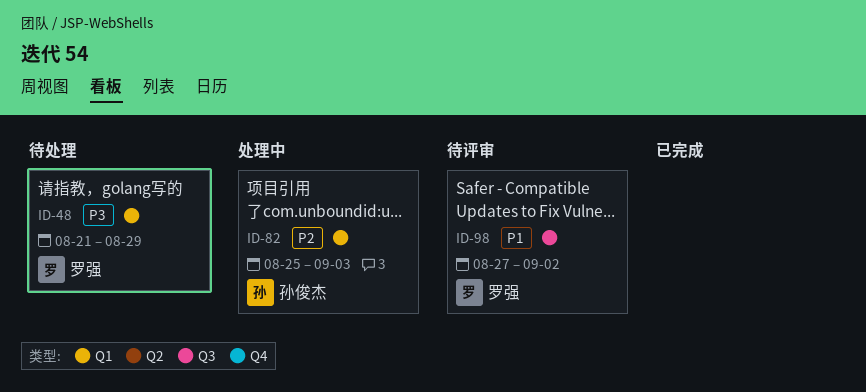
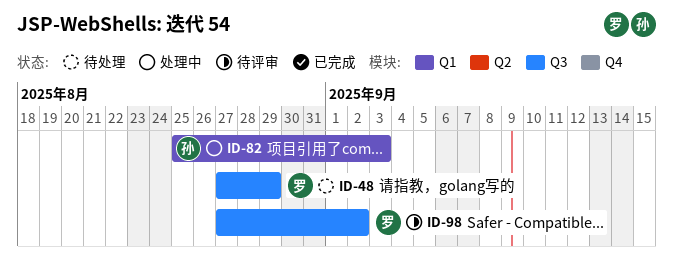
ID-48, label: Q1 -> Q3
ID-48, start: Aug 21 -> Aug 27

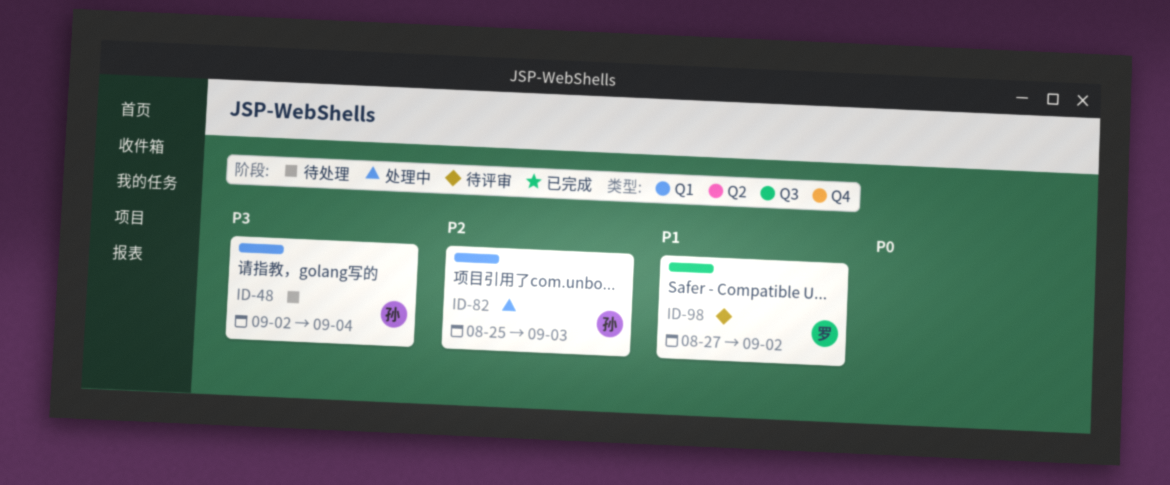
ID-48, owner: 罗 -> 孙
ID-48, label: Q3 -> Q1
ID-48, start: Aug 27 -> Sep 2
ID-48, due: Aug 29 -> Sep 4

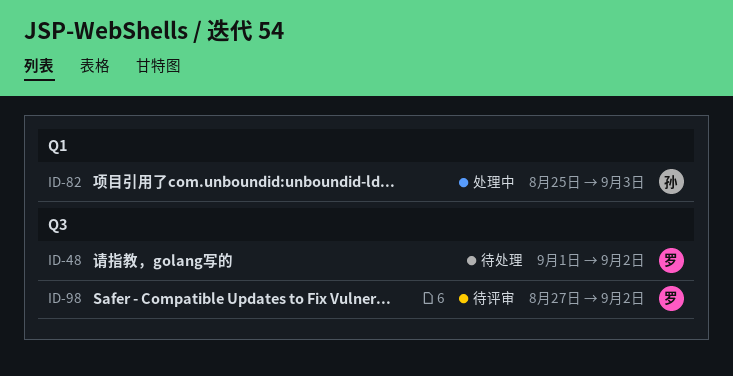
ID-48, owner: 孙 -> 罗
ID-48, label: Q1 -> Q3
ID-48, start: Sep 2 -> Sep 1
ID-48, due: Sep 4 -> Sep 2

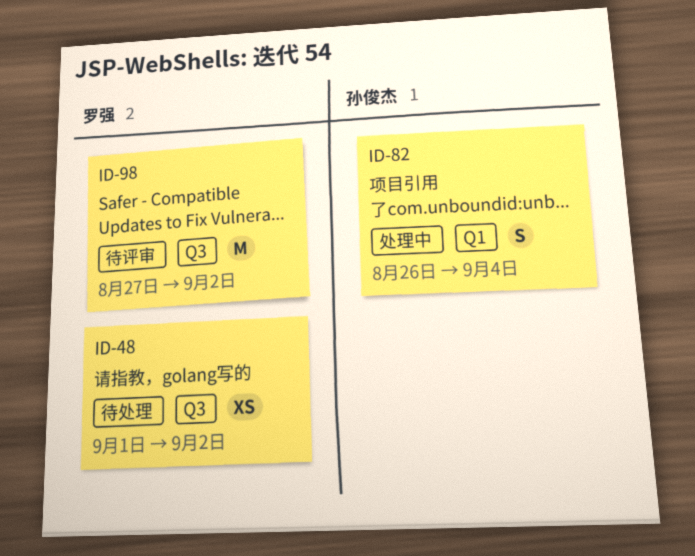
ID-82, start: Aug 25 -> Aug 26
ID-82, due: Sep 3 -> Sep 4

